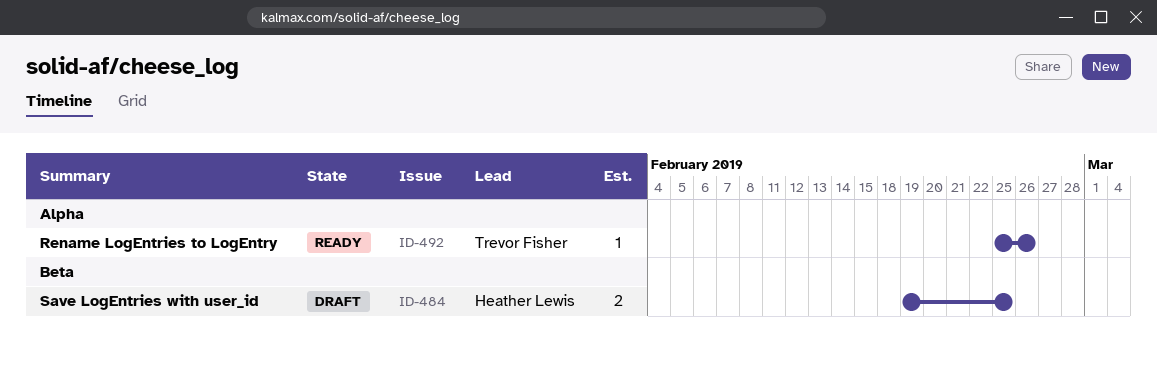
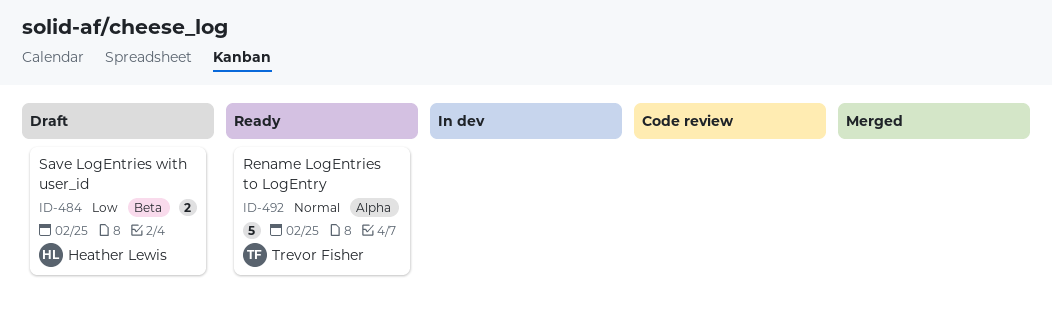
ID-492, estimate: 1 -> 5
ID-492, due: Feb 26 -> Feb 25

